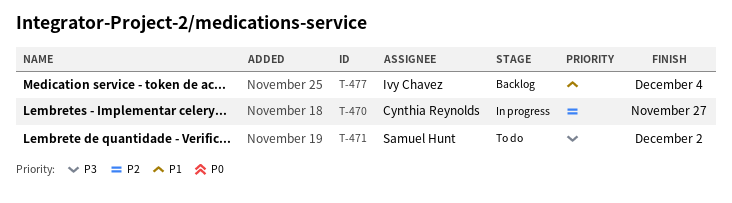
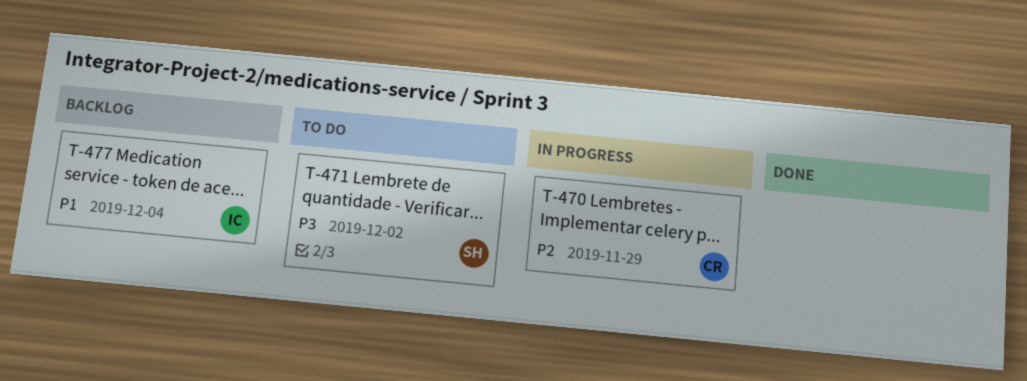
T-470, due: Nov 27 -> Nov 29

